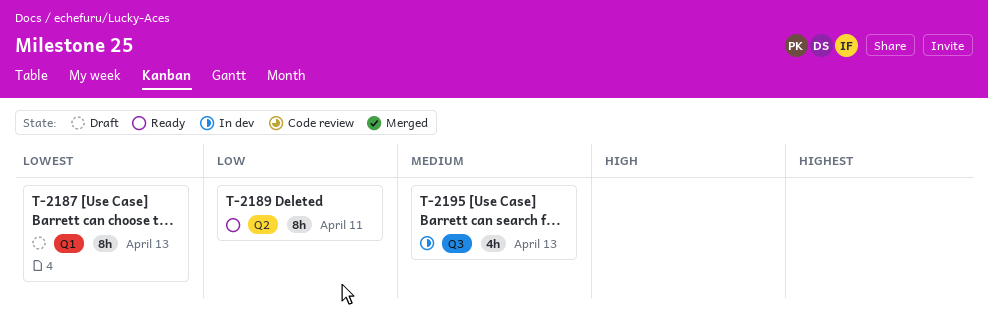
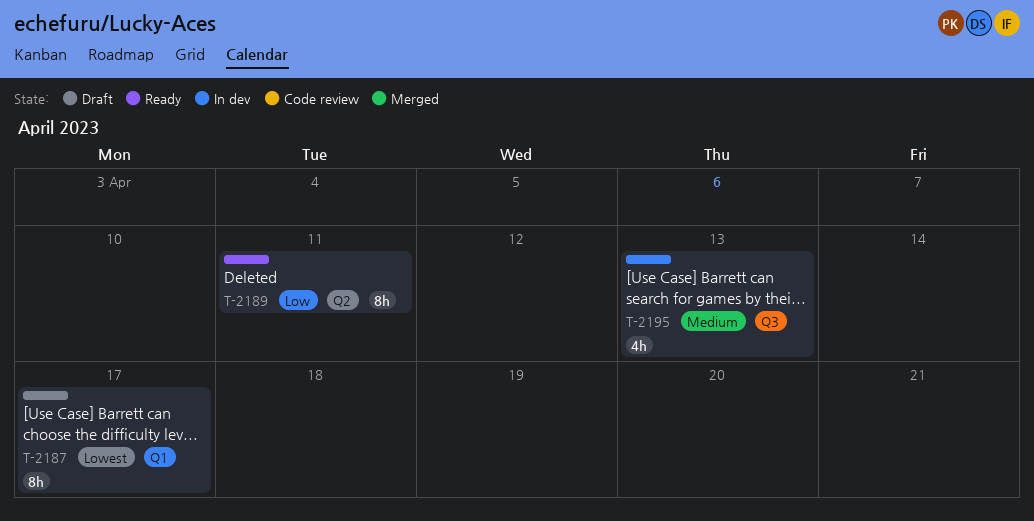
T-2187, due: Apr 13 -> Apr 17

